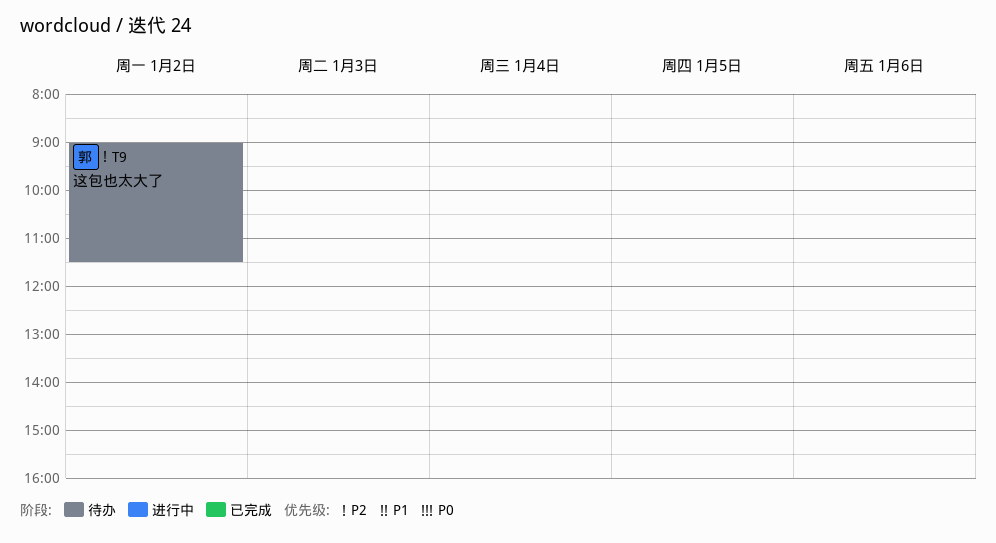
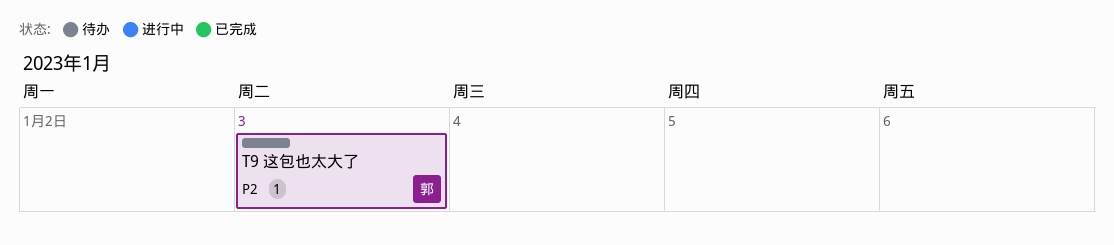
T9, day: Jan 2 -> Jan 3

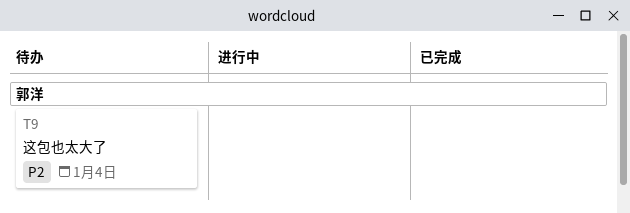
T9, day: Jan 3 -> Jan 4

